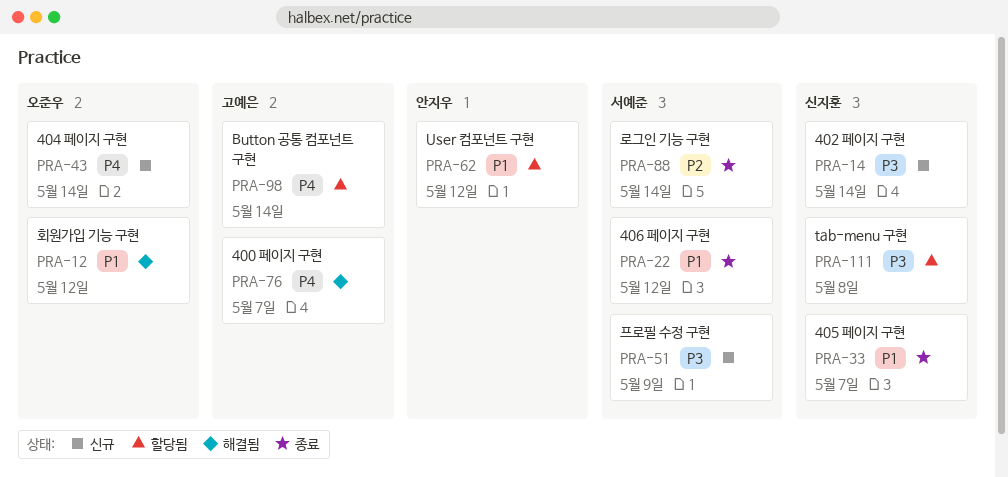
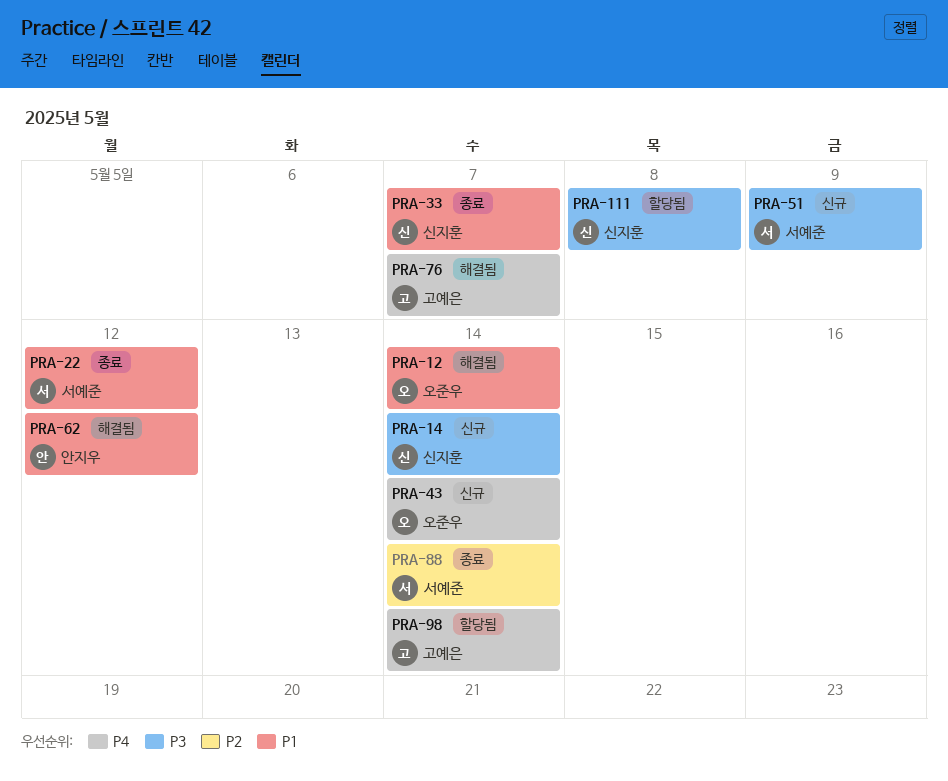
PRA-12, due: May 12 -> May 14
PRA-62, status: 할당됨 -> 해결됨

